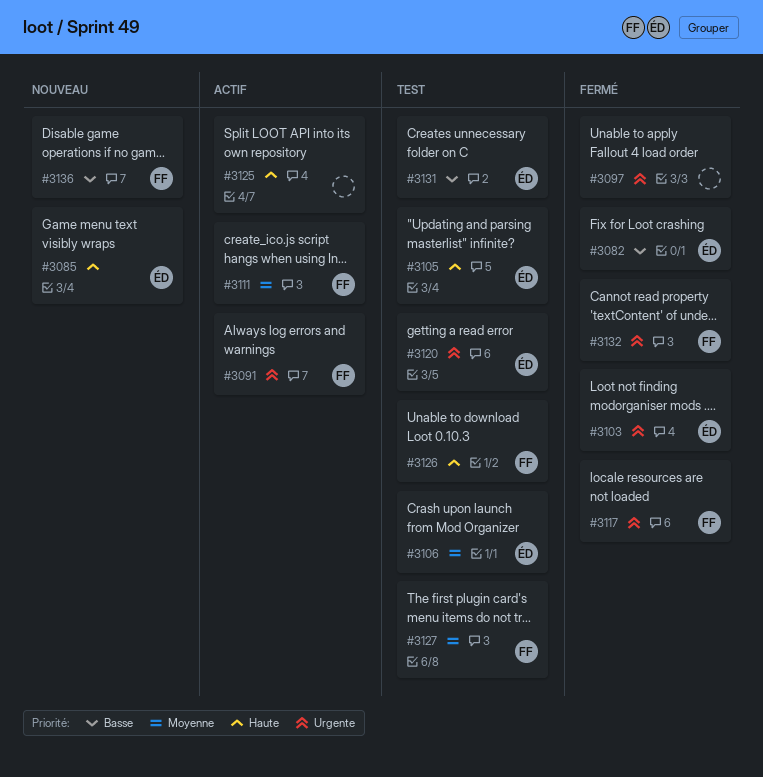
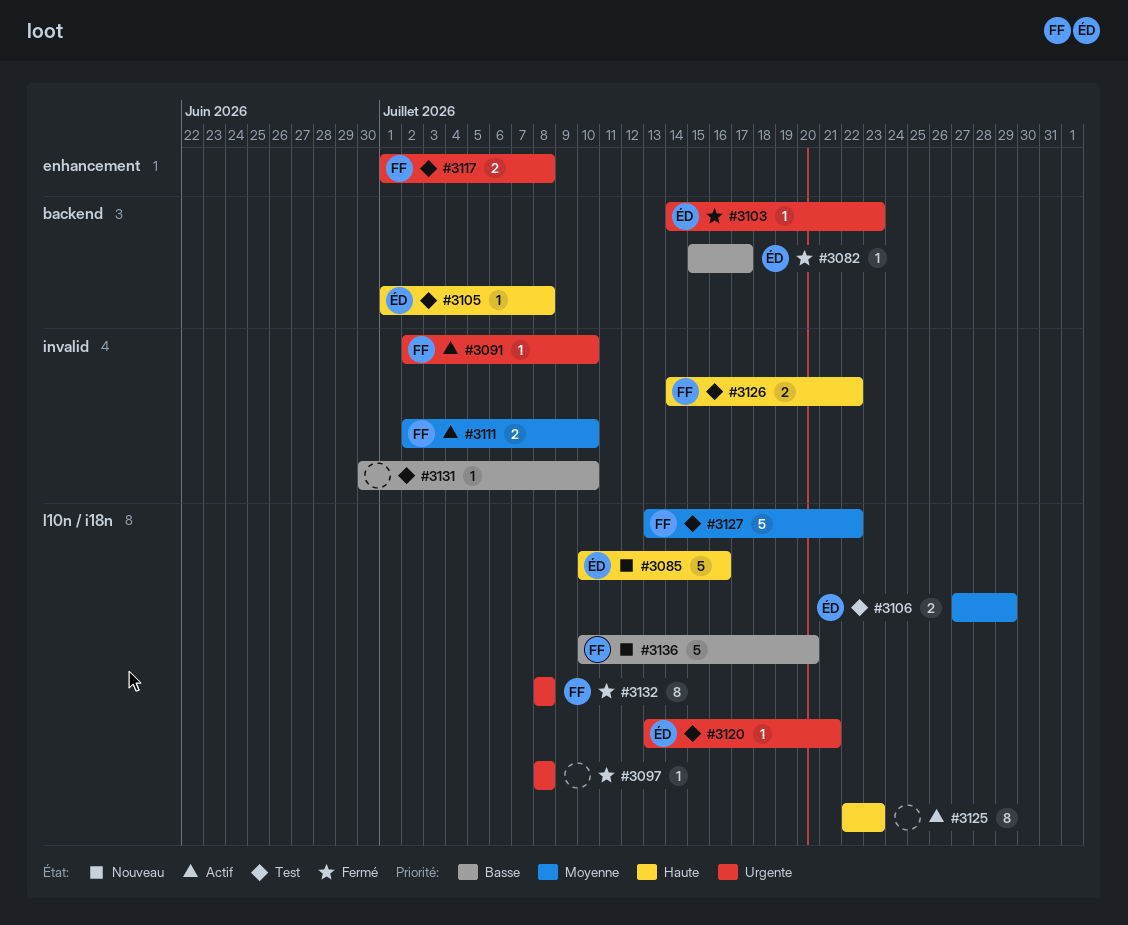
#3117, status: Fermé -> Test
#3131, owner: ÉD -> none

